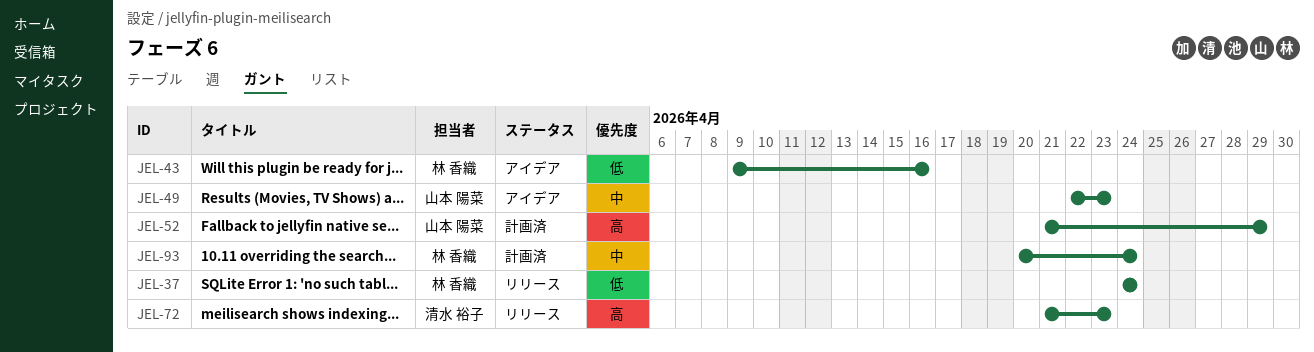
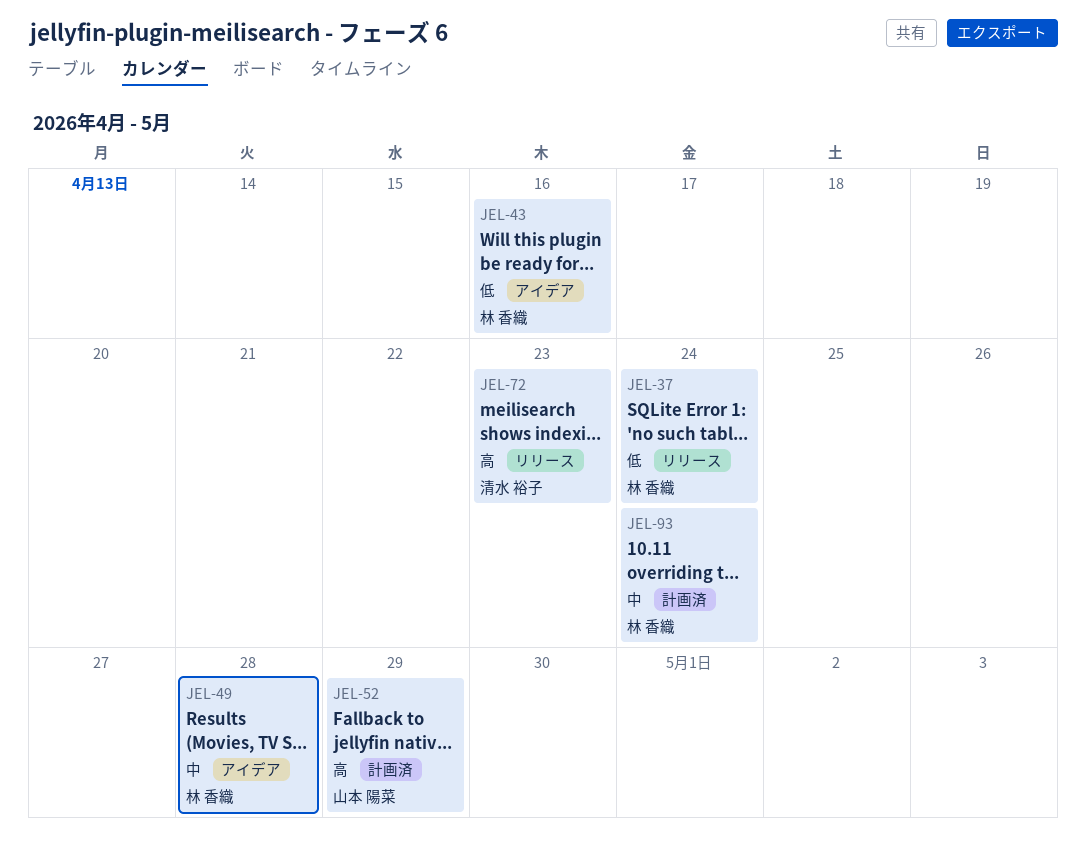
JEL-49, owner: 山本 陽菜 -> 林 香織
JEL-49, due: Apr 23 -> Apr 28

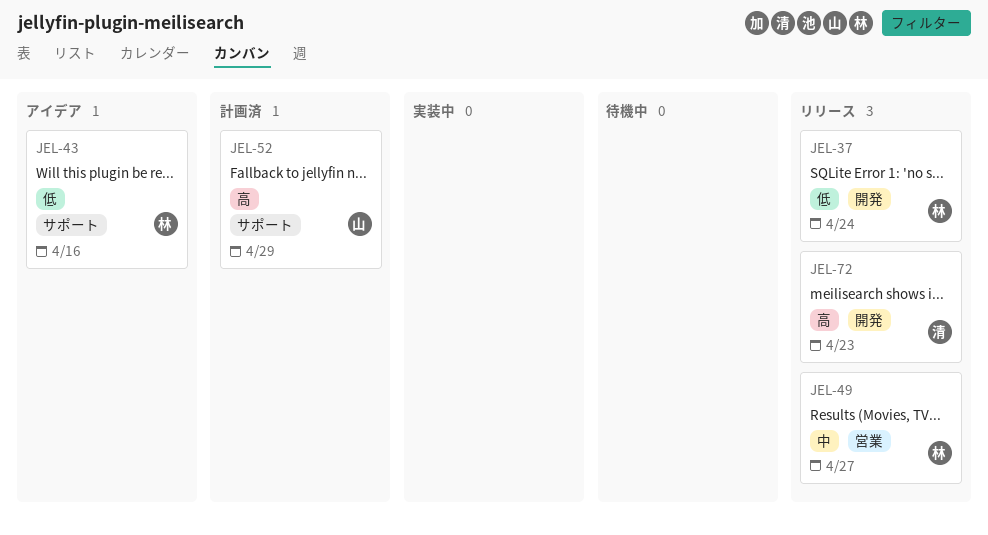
JEL-49, status: アイデア -> リリース
JEL-49, due: Apr 28 -> Apr 27
JEL-93: present -> none

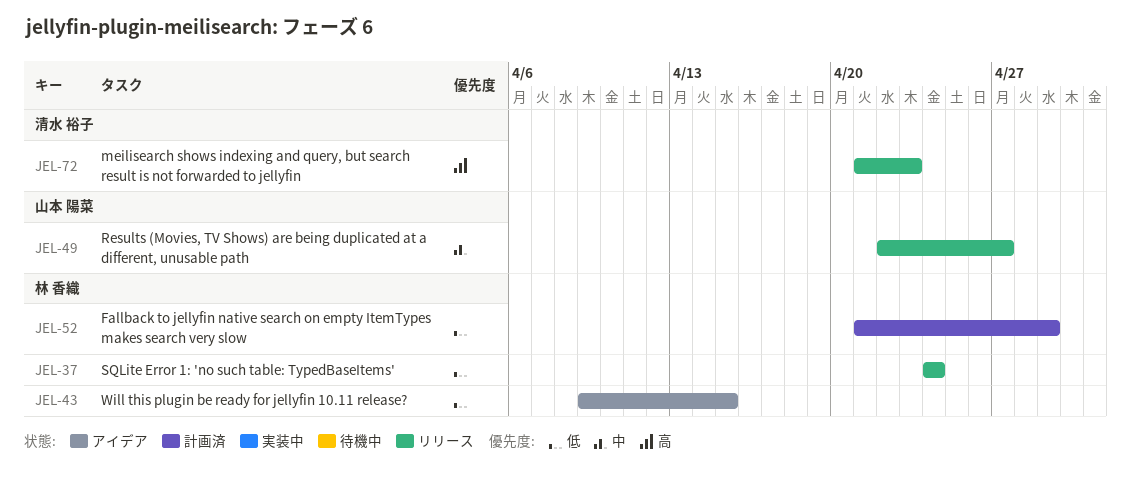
JEL-43, due: Apr 16 -> Apr 15
JEL-49, owner: 林 香織 -> 山本 陽菜
JEL-52, owner: 山本 陽菜 -> 林 香織
JEL-52, priority: 高 -> 低

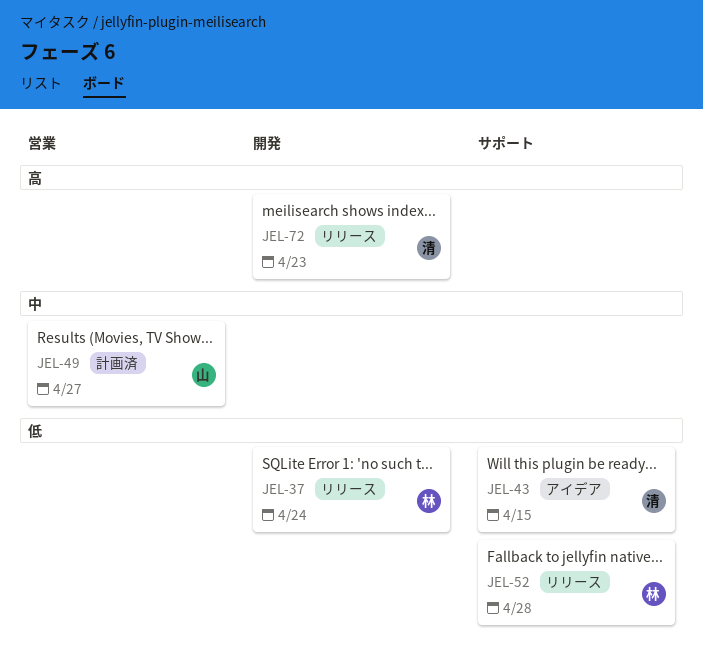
JEL-43, owner: 林 香織 -> 清水 裕子
JEL-49, status: リリース -> 計画済
JEL-52, status: 計画済 -> リリース
JEL-52, due: Apr 29 -> Apr 28

